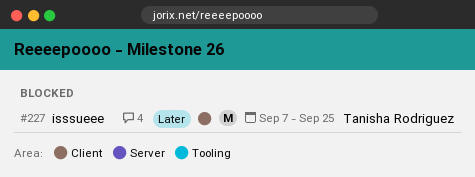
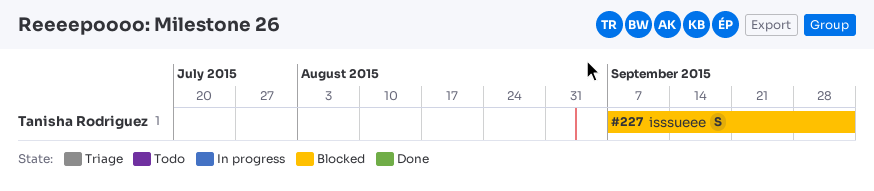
#227, estimate: M -> S
#227, due: Sep 25 -> Oct 2

